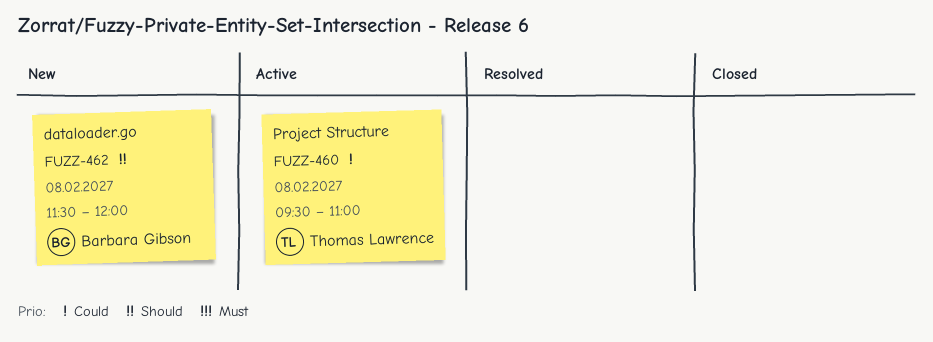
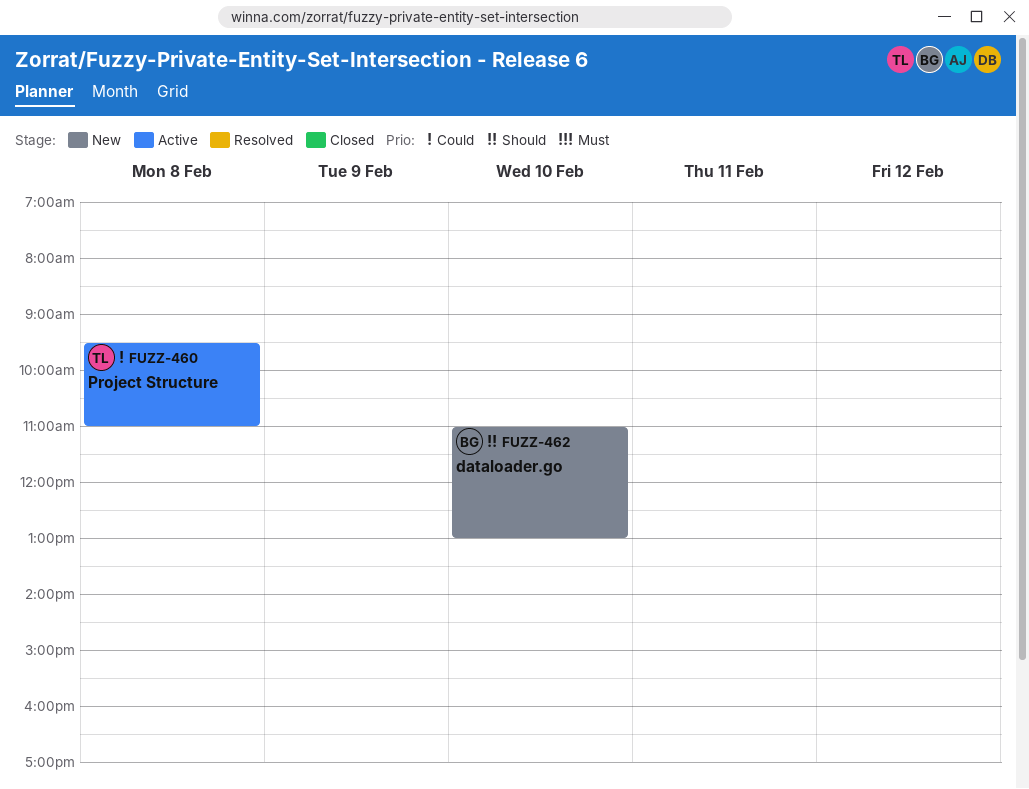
FUZZ-462, day: Feb 8 -> Feb 10
FUZZ-462, begins: 11:30 -> 11:00
FUZZ-462, ends: 12:00 -> 13:00

